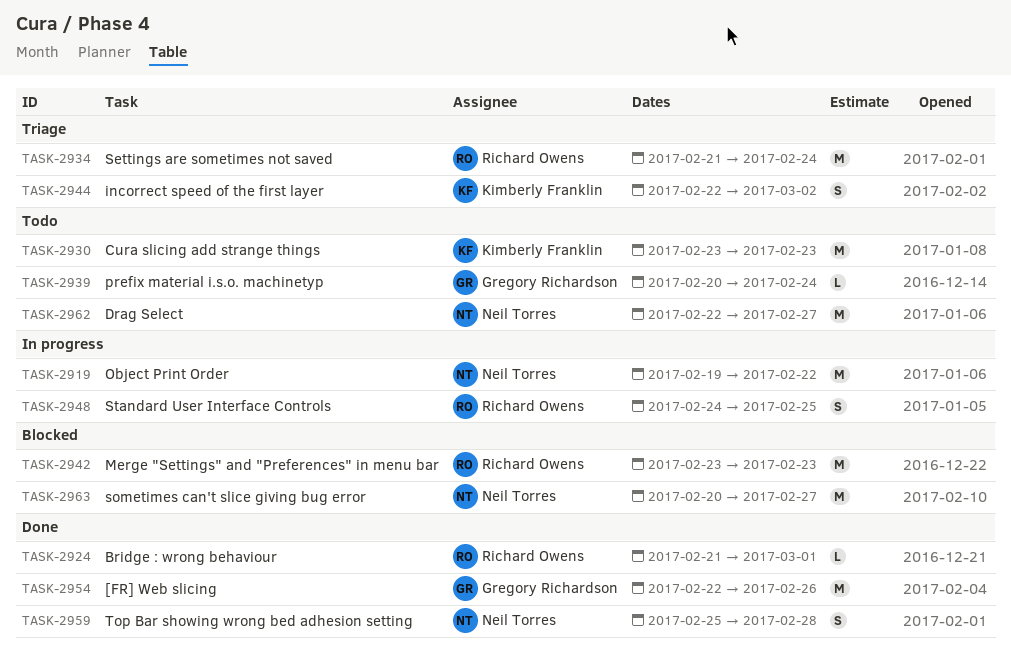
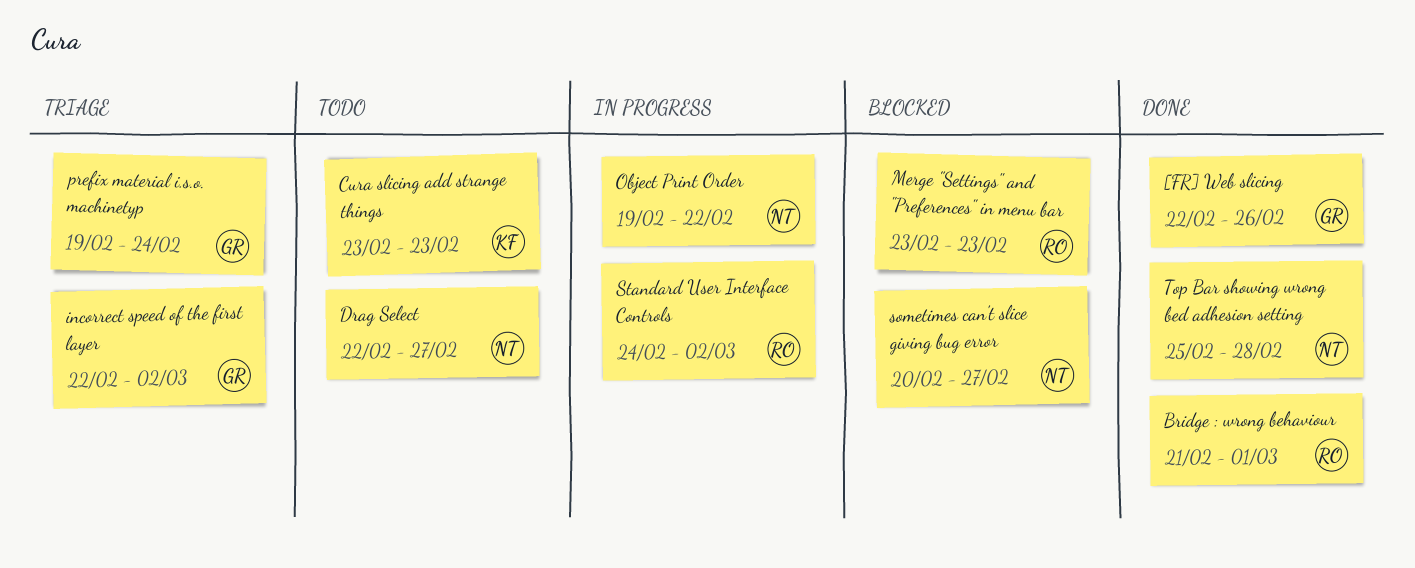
incorrect speed of the first layer, owner: Kimberly Franklin -> Gregory Richardson
prefix material i.s.o. machinetyp, status: Todo -> Triage
prefix material i.s.o. machinetyp, start: Feb 20 -> Feb 19
Settings are sometimes not saved: present -> none
Standard User Interface Controls, due: Feb 25 -> Mar 2

